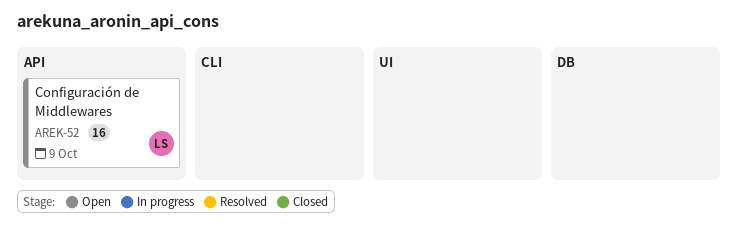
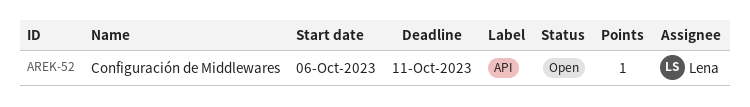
AREK-52, estimate: 16 -> 1
AREK-52, due: Oct 9 -> Oct 11

